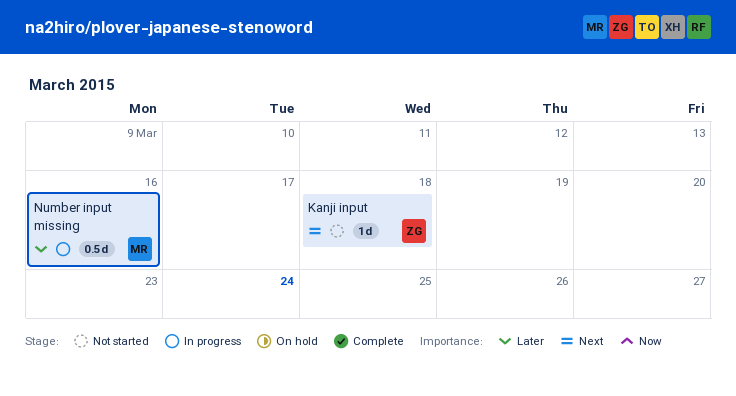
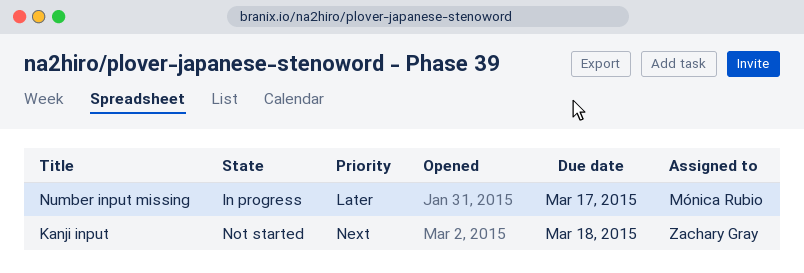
Number input missing, due: Mar 16 -> Mar 17

